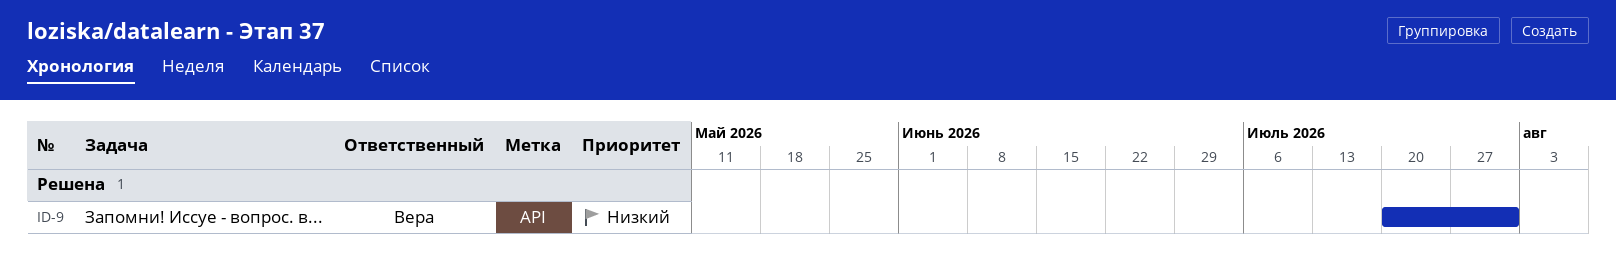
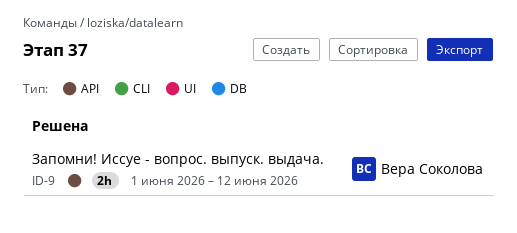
ID-9, start: Jul 20 -> Jun 1
ID-9, due: Jul 31 -> Jun 12

